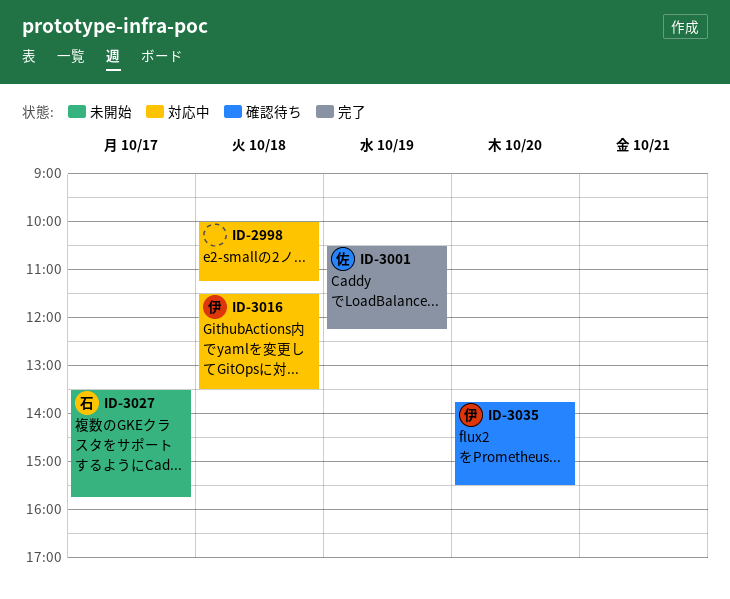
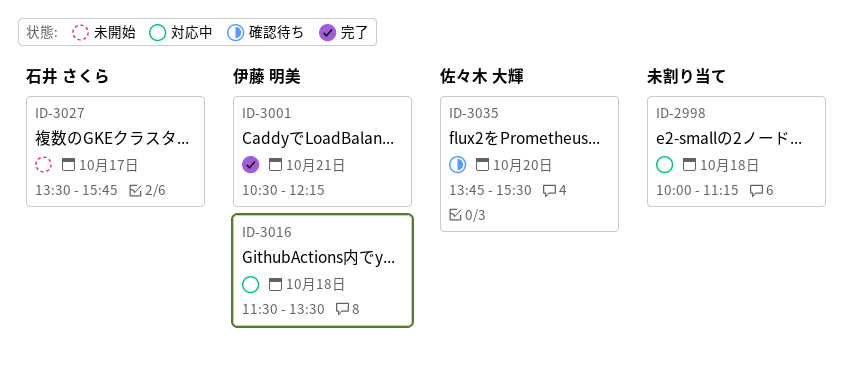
ID-3001, owner: 佐々木 大輝 -> 伊藤 明美
ID-3001, day: Oct 19 -> Oct 21
ID-3035, owner: 伊藤 明美 -> 佐々木 大輝

